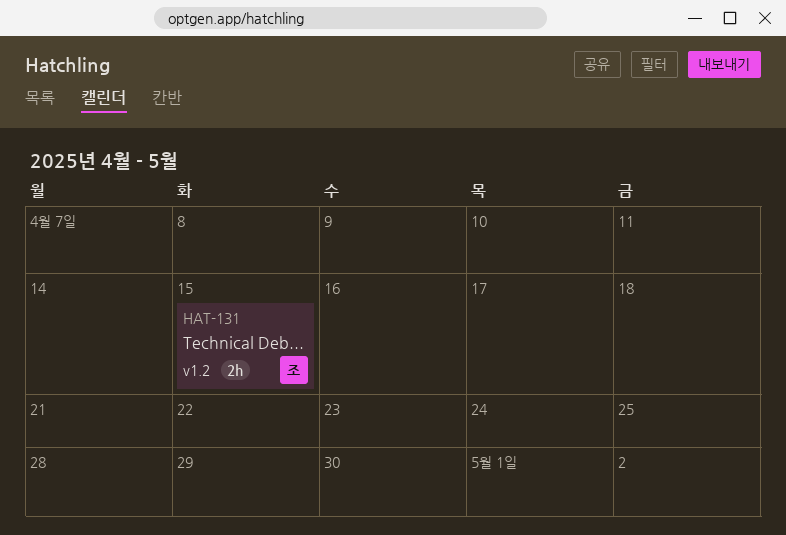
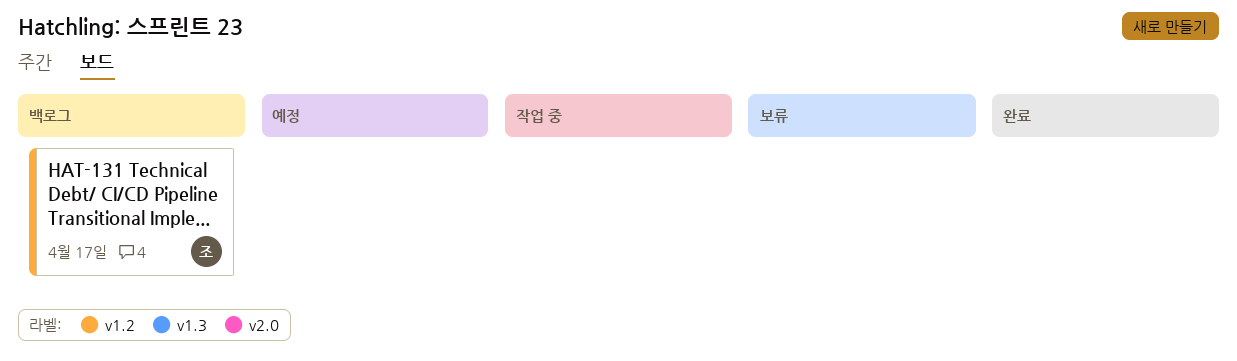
HAT-131, due: Apr 15 -> Apr 17

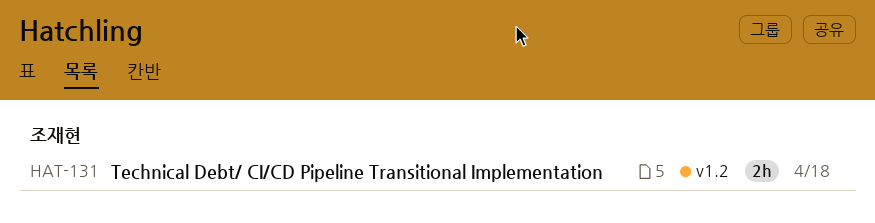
HAT-131, due: Apr 17 -> Apr 18

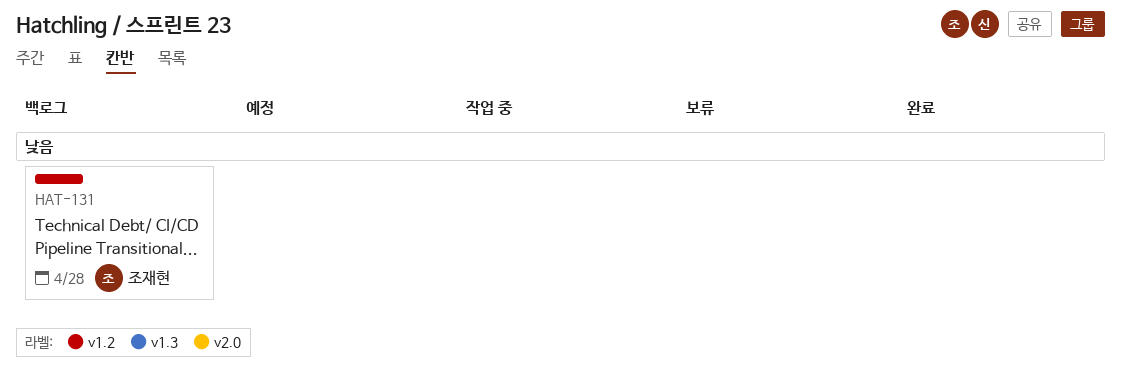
HAT-131, due: Apr 18 -> Apr 28

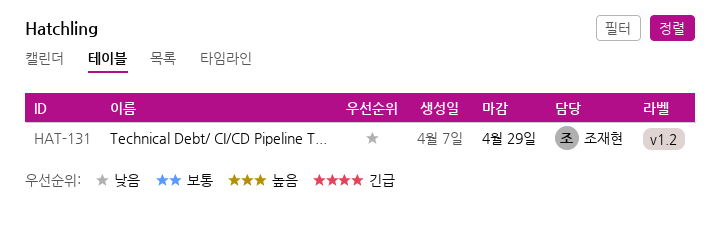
HAT-131, due: Apr 28 -> Apr 29

